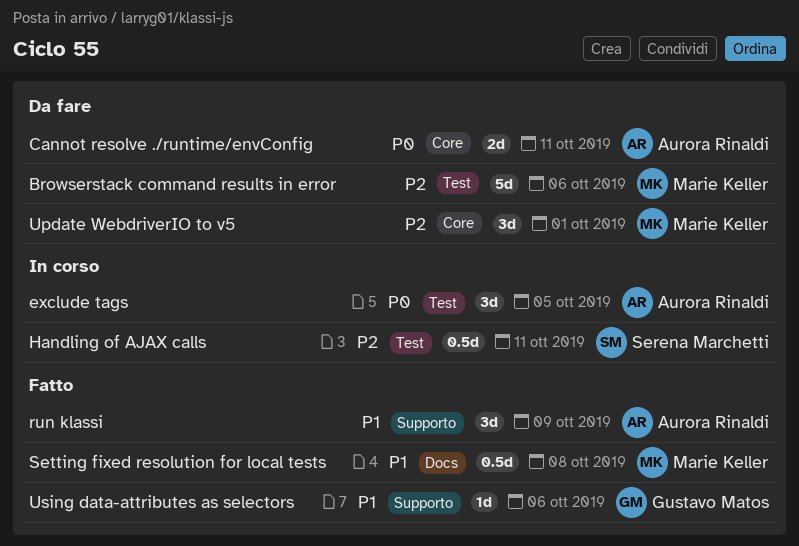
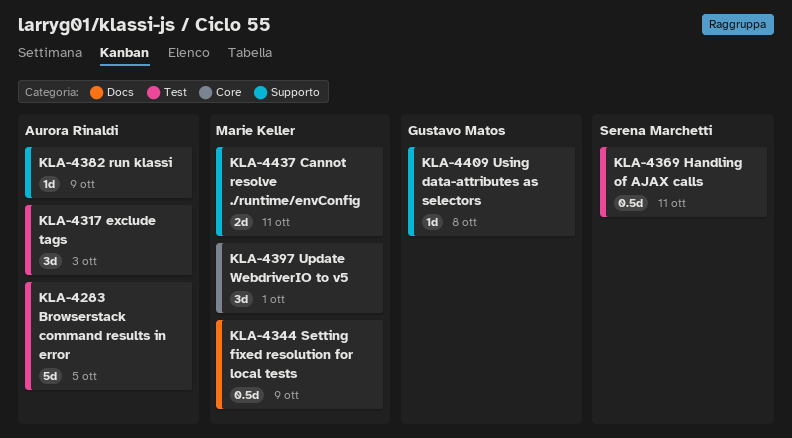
Browserstack command results in error, owner: Marie Keller -> Aurora Rinaldi
Browserstack command results in error, due: Oct 6 -> Oct 5
Cannot resolve ./runtime/envConfig, owner: Aurora Rinaldi -> Marie Keller
Cannot resolve ./runtime/envConfig, label: Core -> Supporto
exclude tags, due: Oct 5 -> Oct 3
run klassi, estimate: 3d -> 1d
Setting fixed resolution for local tests, due: Oct 8 -> Oct 9
Using data-attributes as selectors, due: Oct 6 -> Oct 8

